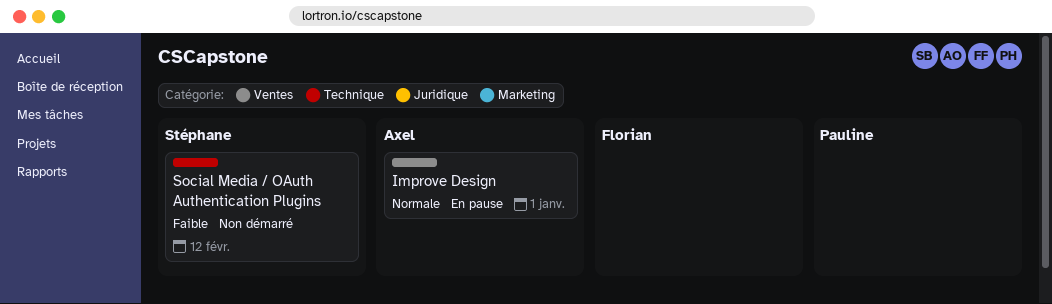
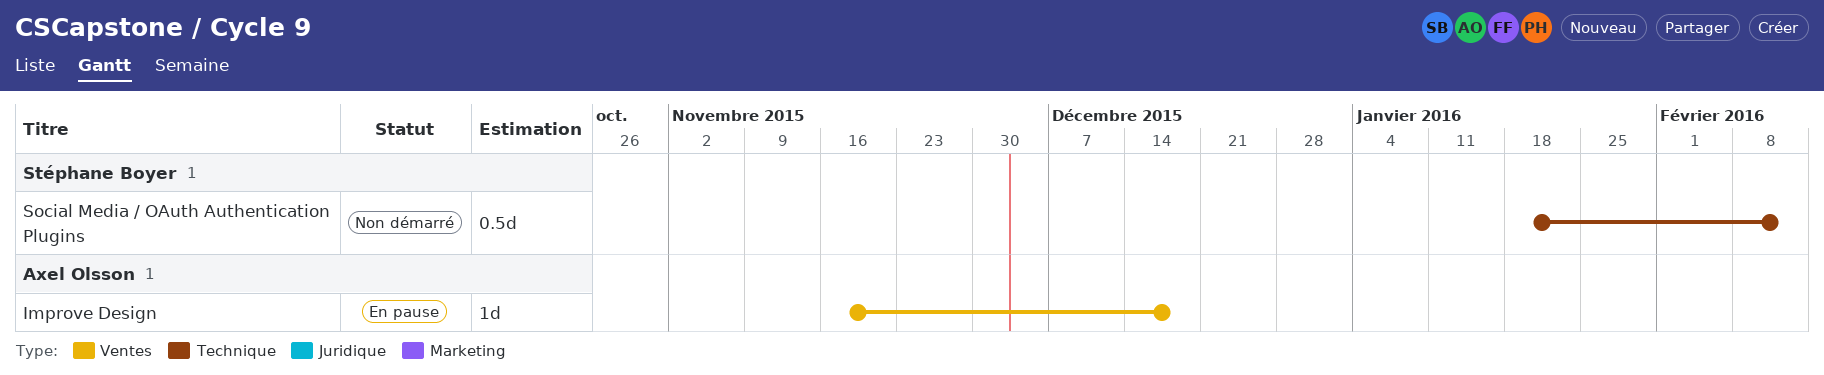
Improve Design, due: Jan 1 -> Dec 18

